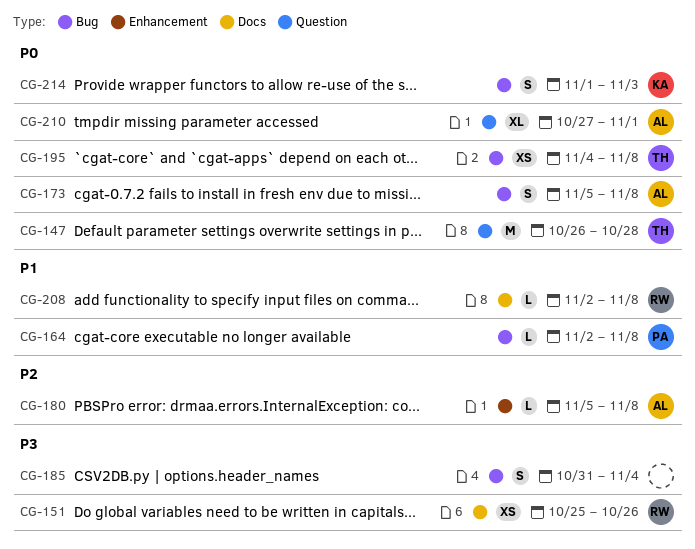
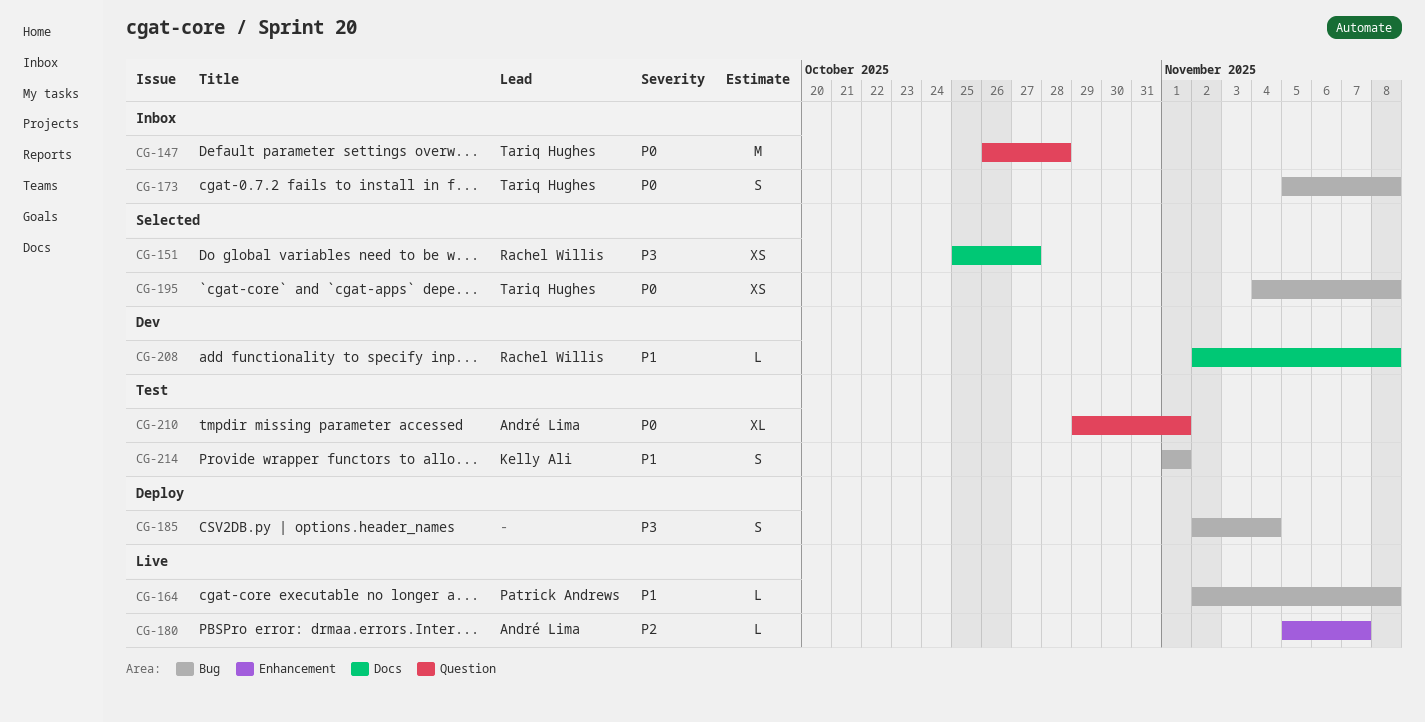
CG-151, due: Oct 26 -> Oct 27
CG-173, owner: André Lima -> Tariq Hughes
CG-180, due: Nov 8 -> Nov 7
CG-185, start: Oct 31 -> Nov 2
CG-210, start: Oct 27 -> Oct 29
CG-214, priority: P0 -> P1
CG-214, due: Nov 3 -> Nov 1

